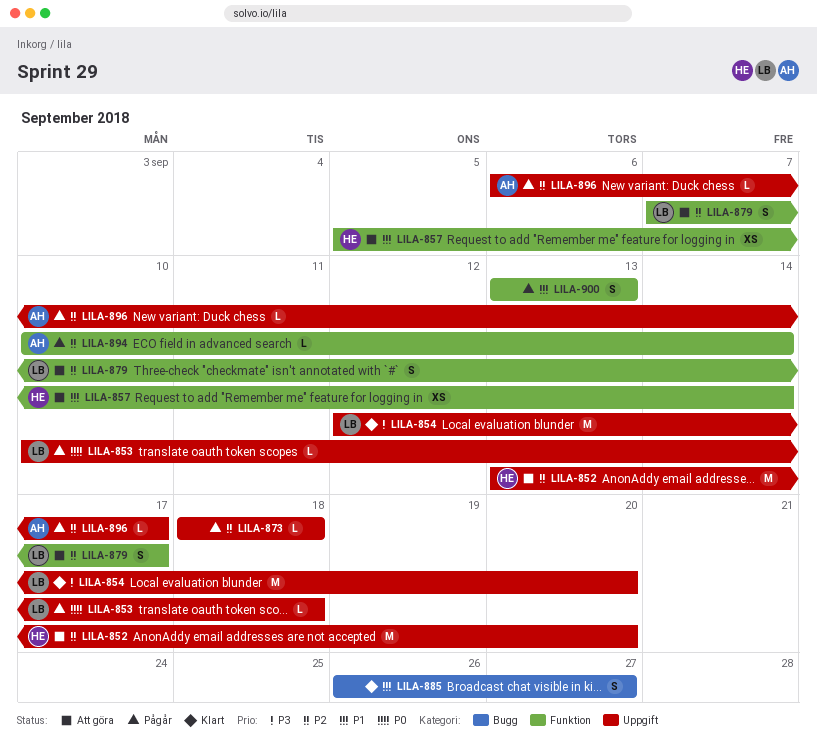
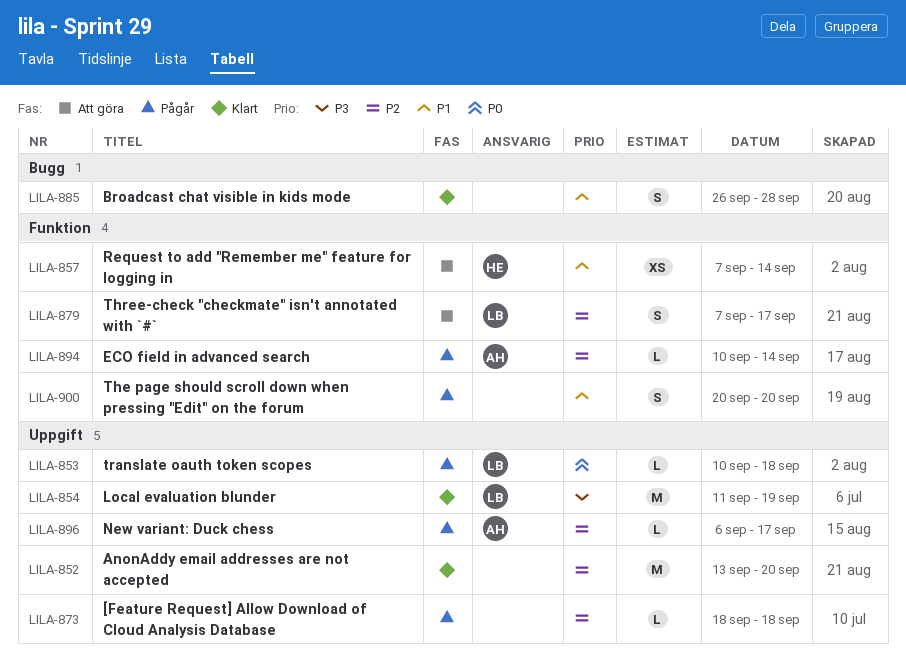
LILA-852, status: Att göra -> Klart
LILA-852, owner: HE -> none
LILA-854, start: Sep 12 -> Sep 11
LILA-854, due: Sep 20 -> Sep 19
LILA-857, start: Sep 5 -> Sep 7
LILA-885, due: Sep 27 -> Sep 28
LILA-900, start: Sep 13 -> Sep 20
LILA-900, due: Sep 13 -> Sep 20

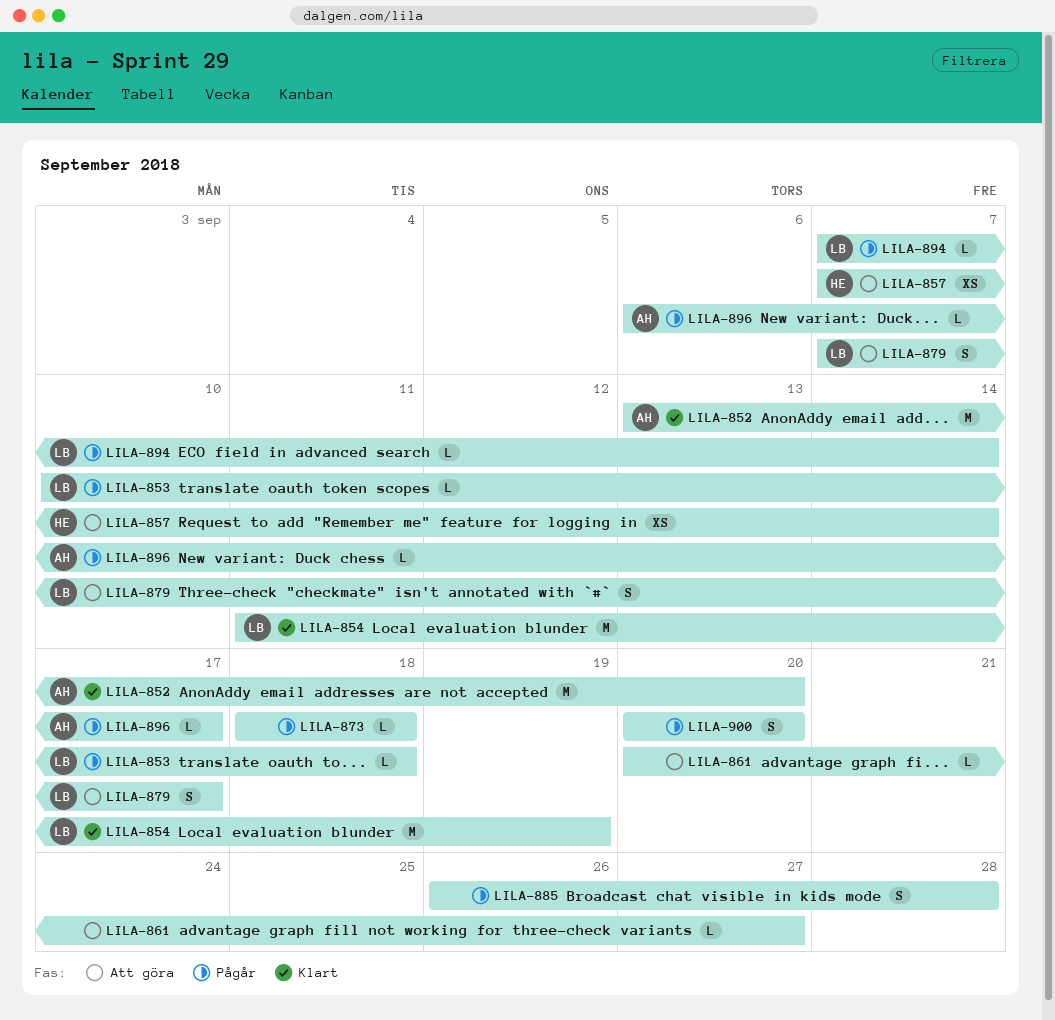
LILA-852, owner: none -> AH
LILA-861: none -> present
LILA-885, status: Klart -> Pågår
LILA-894, owner: AH -> LB
LILA-894, start: Sep 10 -> Sep 7

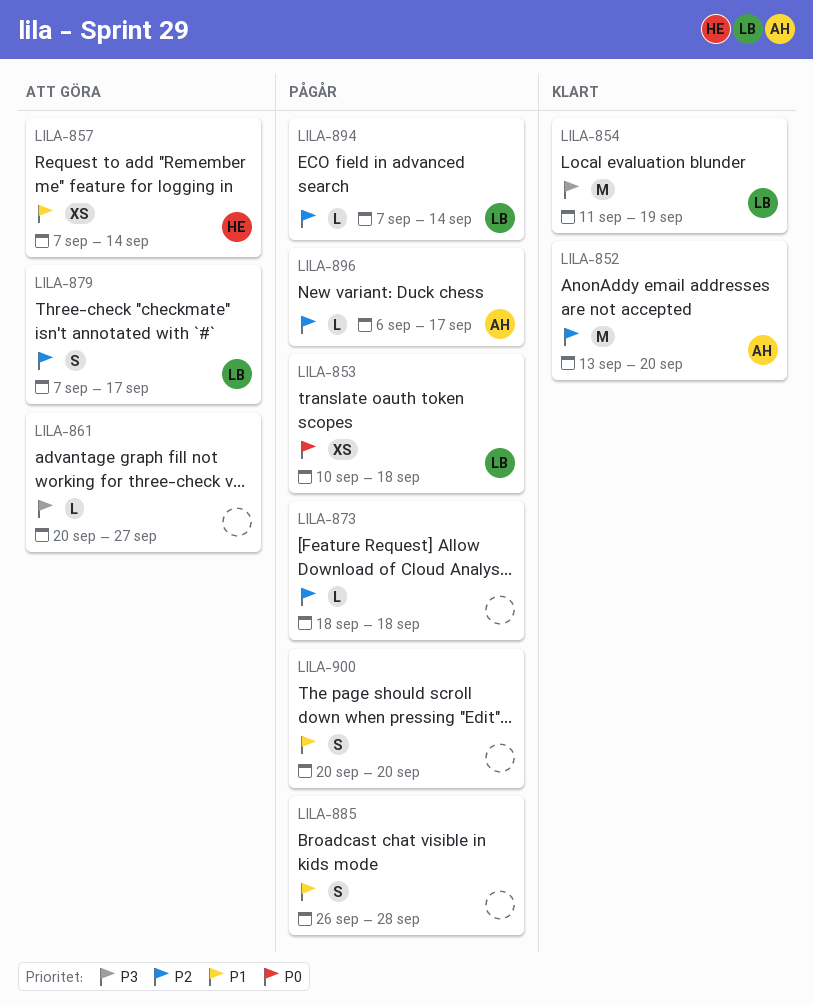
LILA-853, estimate: L -> XS

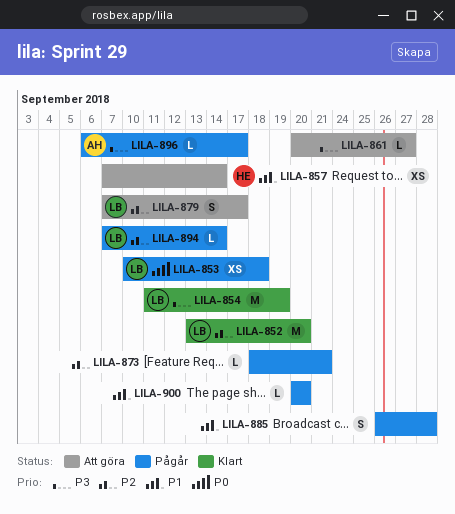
LILA-852, owner: AH -> LB
LILA-873, due: Sep 18 -> Sep 21
LILA-896, priority: P2 -> P3
LILA-900, estimate: S -> L

